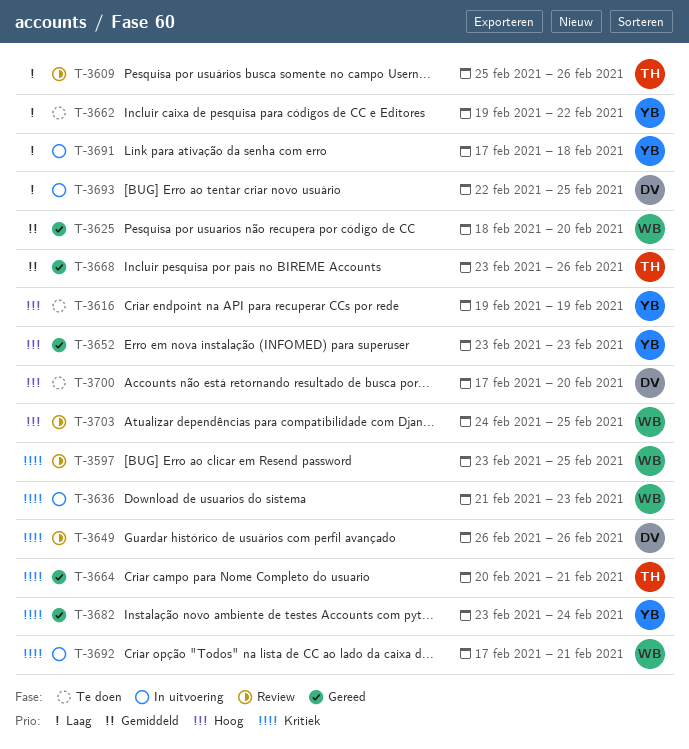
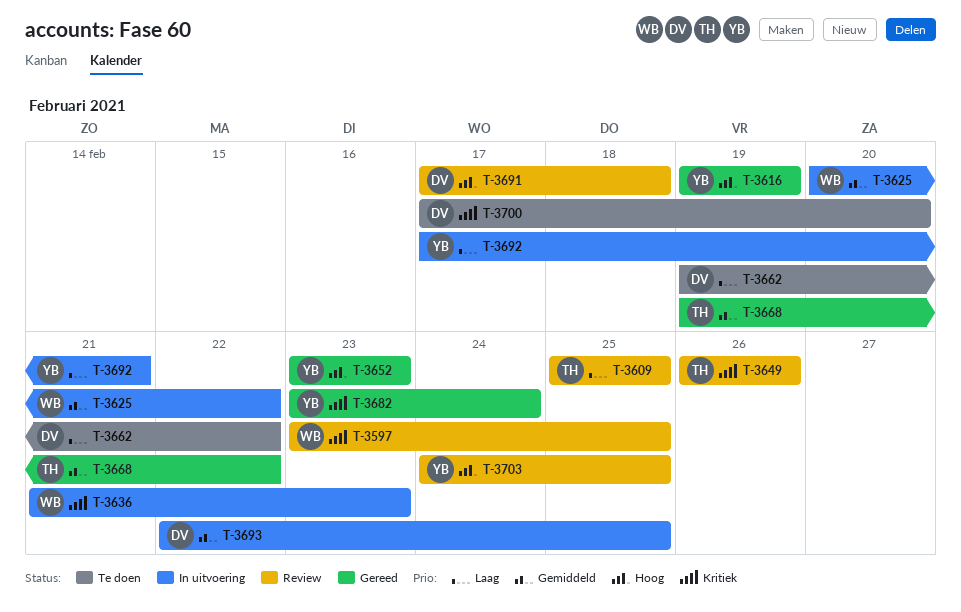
T-3609, due: Feb 26 -> Feb 25
T-3616, status: Te doen -> Gereed
T-3625, status: Gereed -> In uitvoering
T-3625, start: Feb 18 -> Feb 20
T-3625, due: Feb 20 -> Feb 22
T-3649, owner: DV -> TH
T-3662, owner: YB -> DV
T-3664: present -> none
T-3668, start: Feb 23 -> Feb 19
T-3668, due: Feb 26 -> Feb 22
T-3691, status: In uitvoering -> Review
T-3691, owner: YB -> DV
T-3691, priority: Laag -> Hoog
T-3692, owner: WB -> YB
T-3692, priority: Kritiek -> Laag
T-3693, priority: Laag -> Gemiddeld
T-3700, priority: Hoog -> Kritiek
T-3703, owner: WB -> YB

